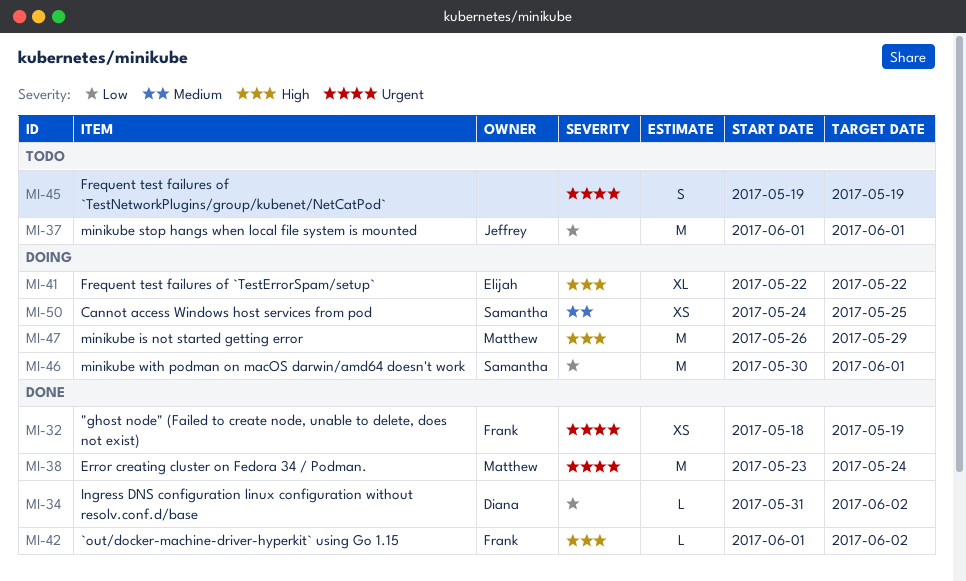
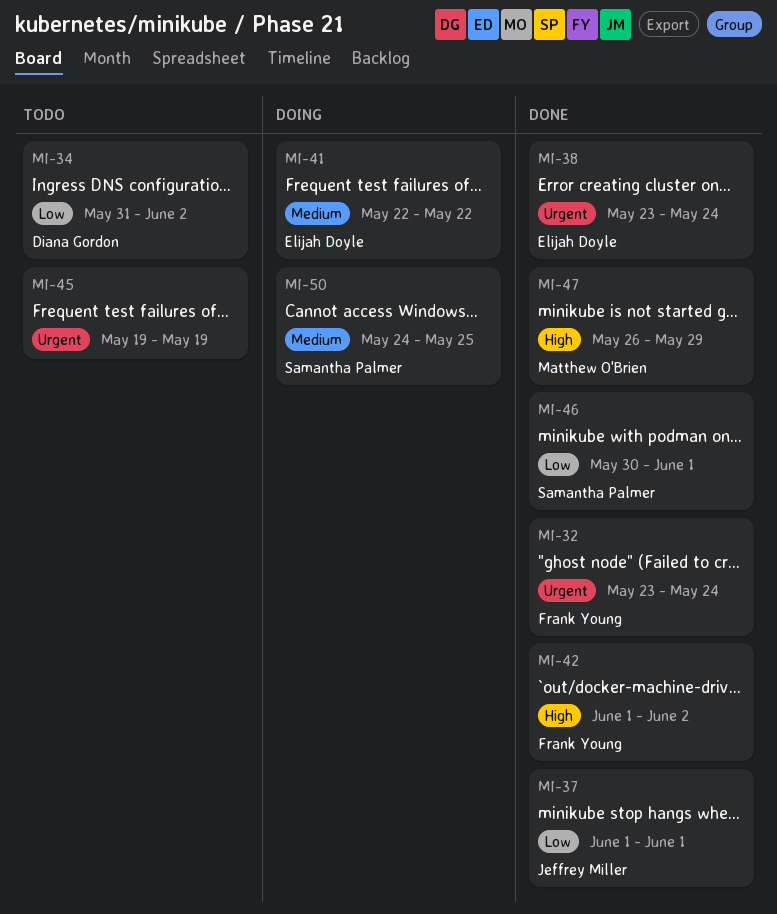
MI-32, start: May 18 -> May 23
MI-32, due: May 19 -> May 24
MI-34, status: Done -> Todo
MI-37, status: Todo -> Done
MI-38, owner: Matthew O'Brien -> Elijah Doyle
MI-41, priority: High -> Medium
MI-46, status: Doing -> Done
MI-47, status: Doing -> Done

